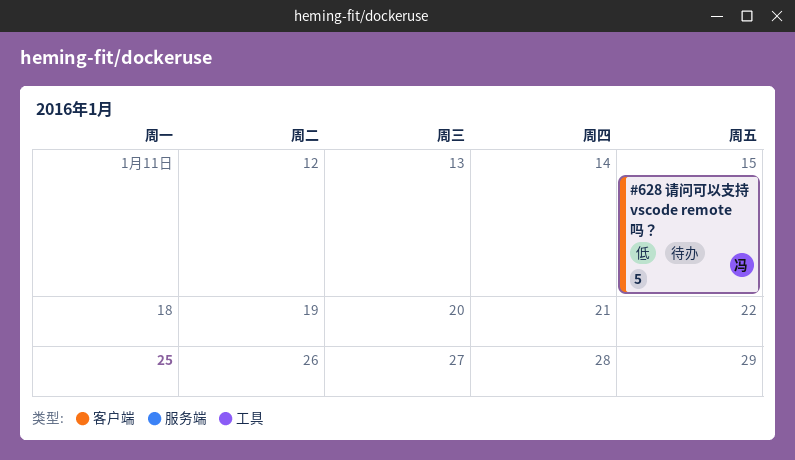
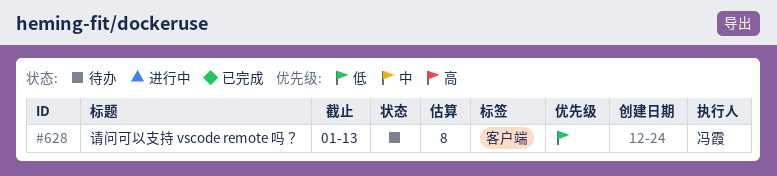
#628, estimate: 5 -> 8
#628, due: Jan 15 -> Jan 13

